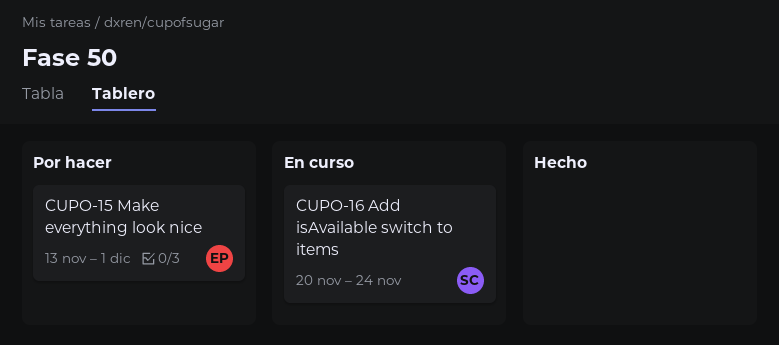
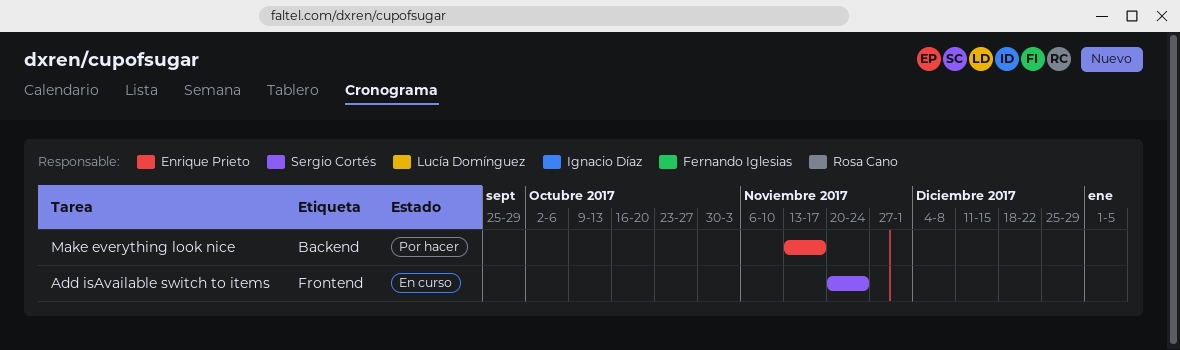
Make everything look nice, due: Dec 1 -> Nov 17

